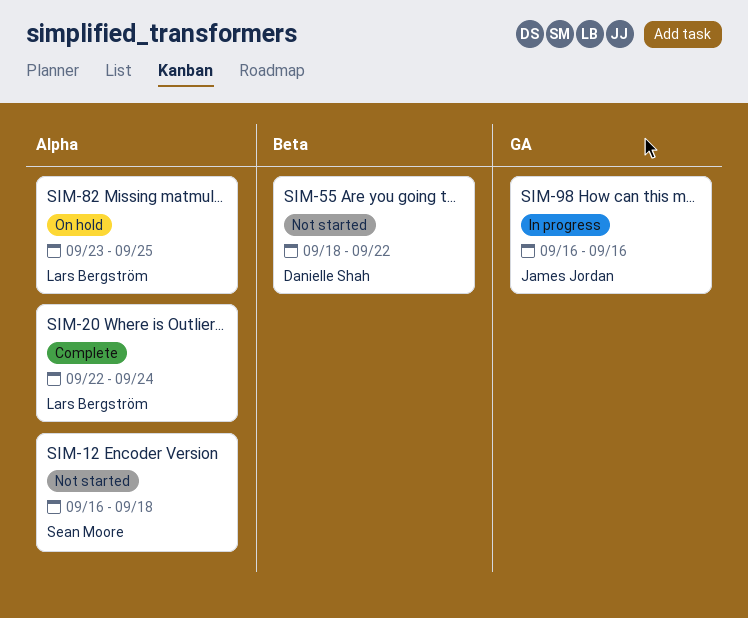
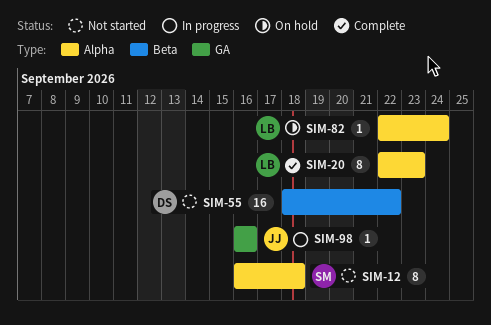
SIM-20, due: Sep 24 -> Sep 23
SIM-82, start: Sep 23 -> Sep 22
SIM-82, due: Sep 25 -> Sep 24

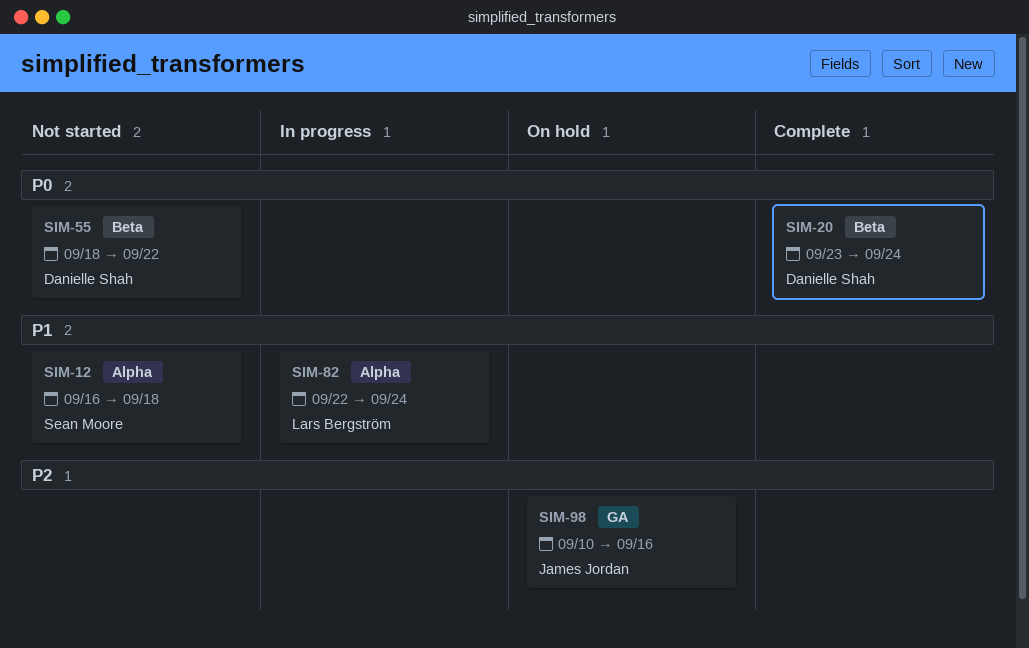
SIM-20, owner: Lars Bergström -> Danielle Shah
SIM-20, label: Alpha -> Beta
SIM-20, start: Sep 22 -> Sep 23
SIM-20, due: Sep 23 -> Sep 24
SIM-82, status: On hold -> In progress
SIM-98, status: In progress -> On hold
SIM-98, start: Sep 16 -> Sep 10

